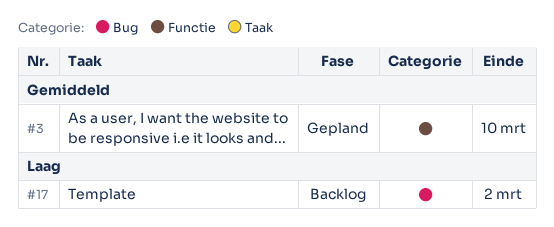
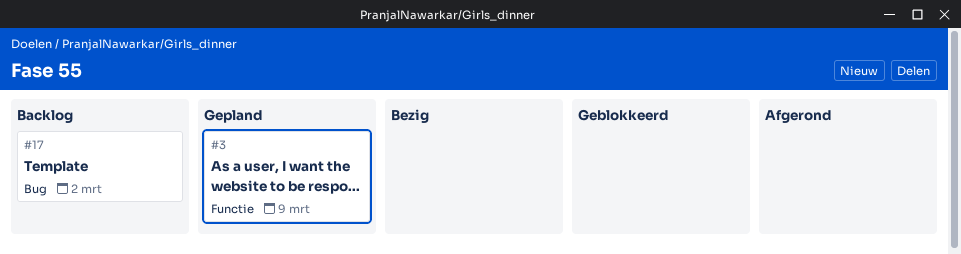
#3, due: Mar 10 -> Mar 9

